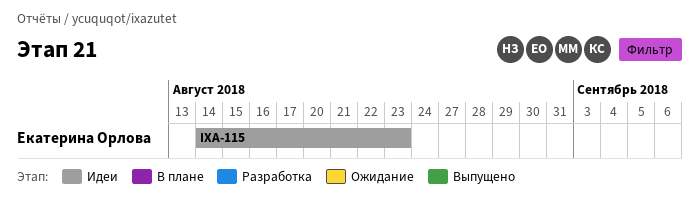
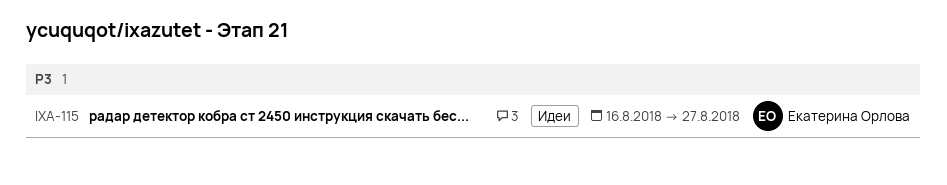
IXA-115, start: Aug 14 -> Aug 16
IXA-115, due: Aug 23 -> Aug 27

